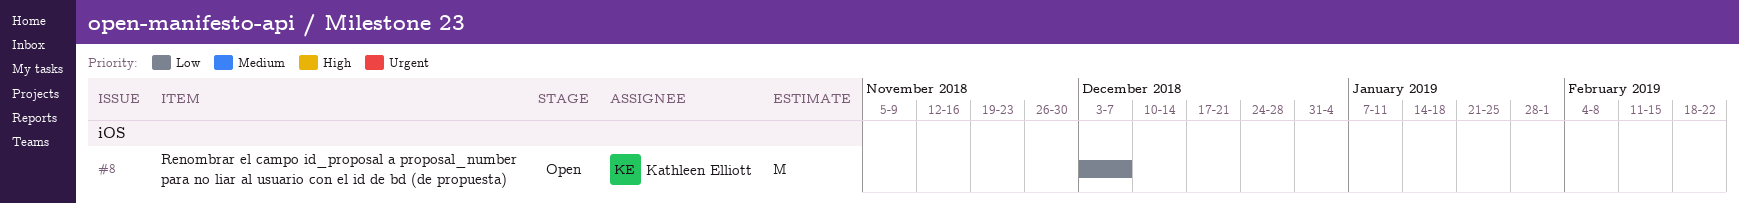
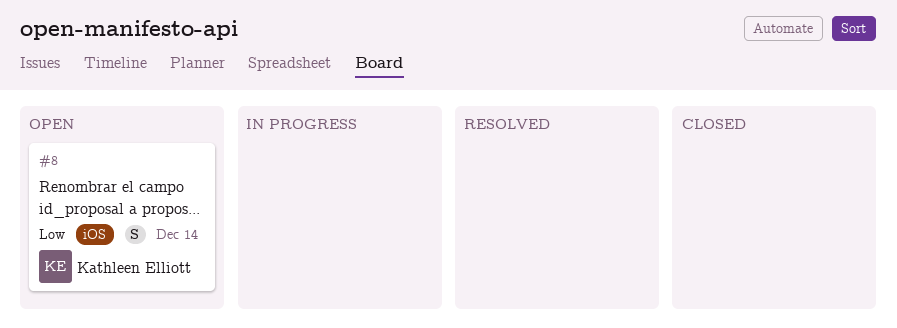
#8, estimate: M -> S
#8, due: Dec 7 -> Dec 14

